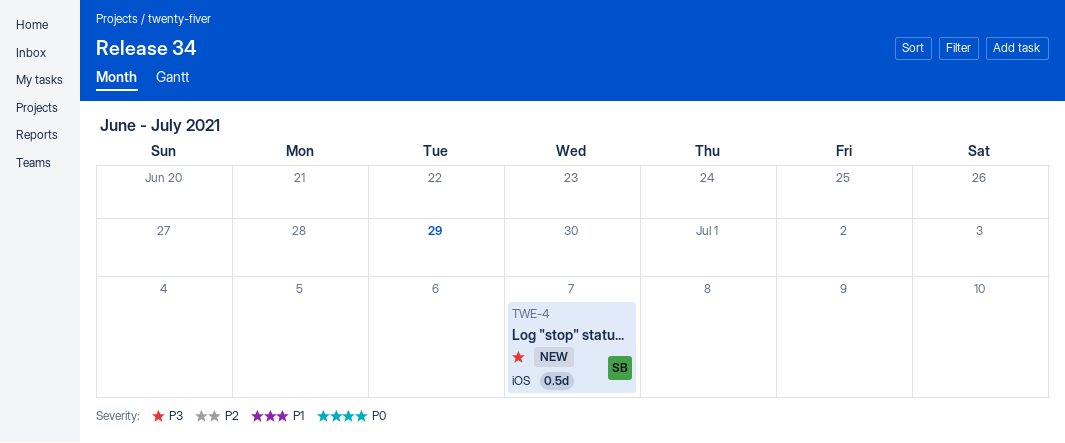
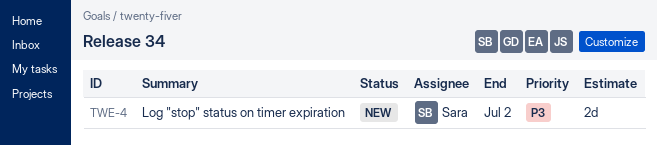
TWE-4, estimate: 0.5d -> 2d
TWE-4, due: Jul 7 -> Jul 2

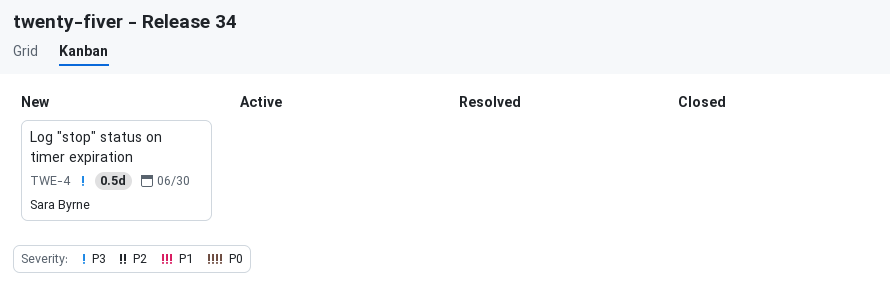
TWE-4, estimate: 2d -> 0.5d
TWE-4, due: Jul 2 -> Jun 30

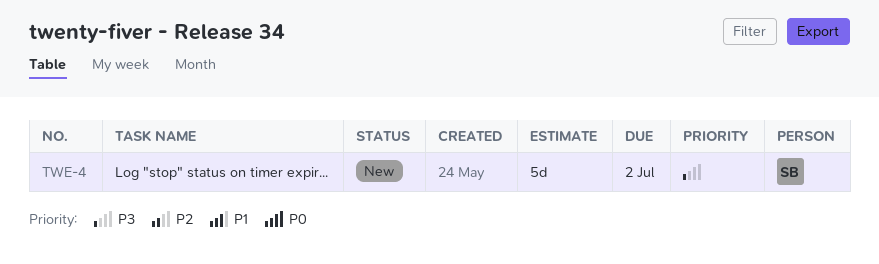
TWE-4, estimate: 0.5d -> 5d
TWE-4, due: Jun 30 -> Jul 2

